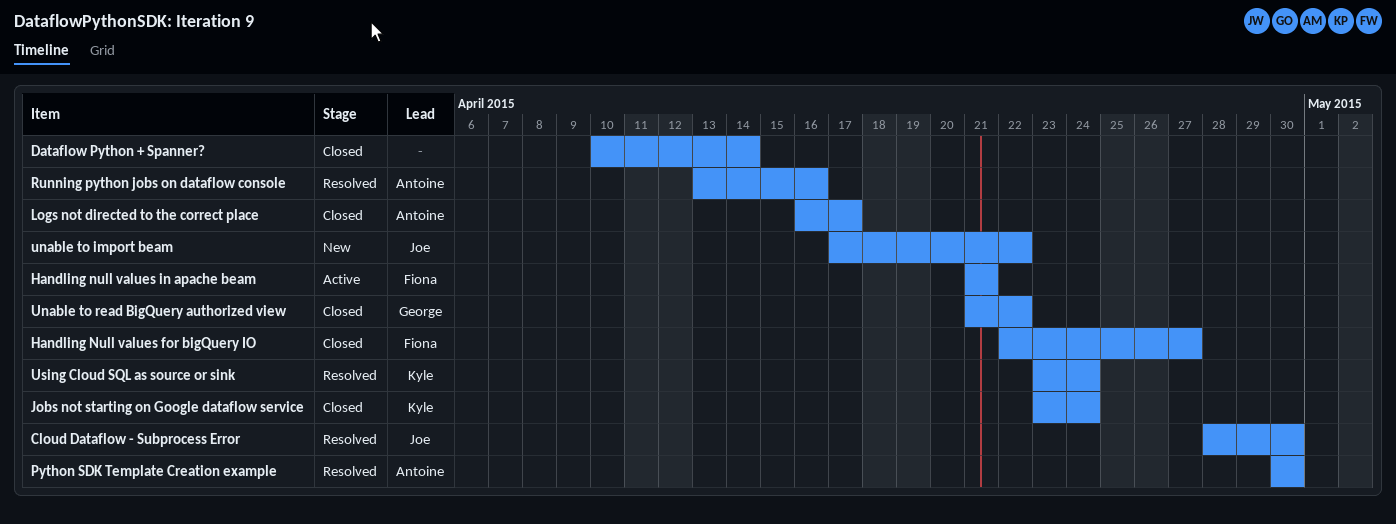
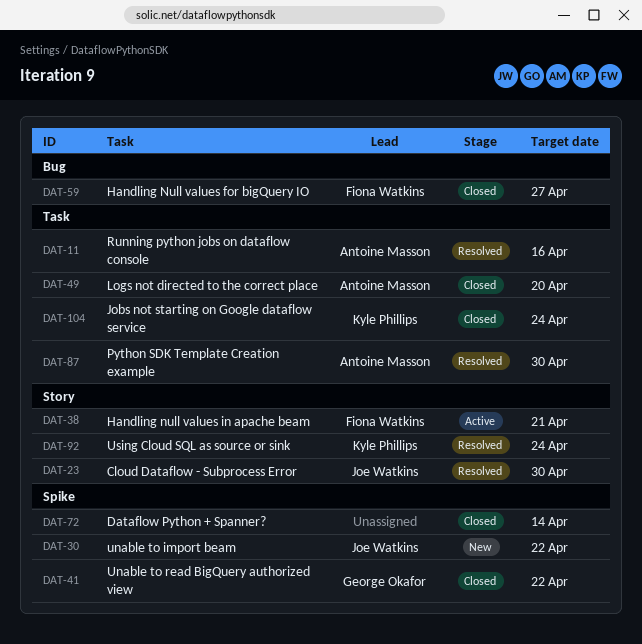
Logs not directed to the correct place, due: Apr 17 -> Apr 20

